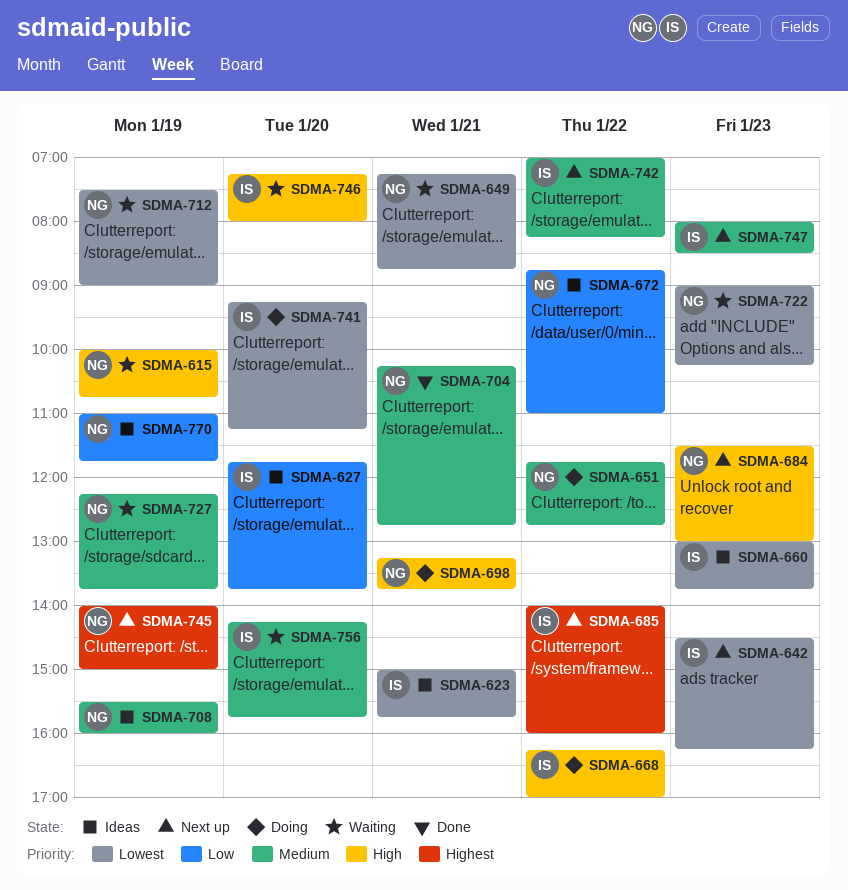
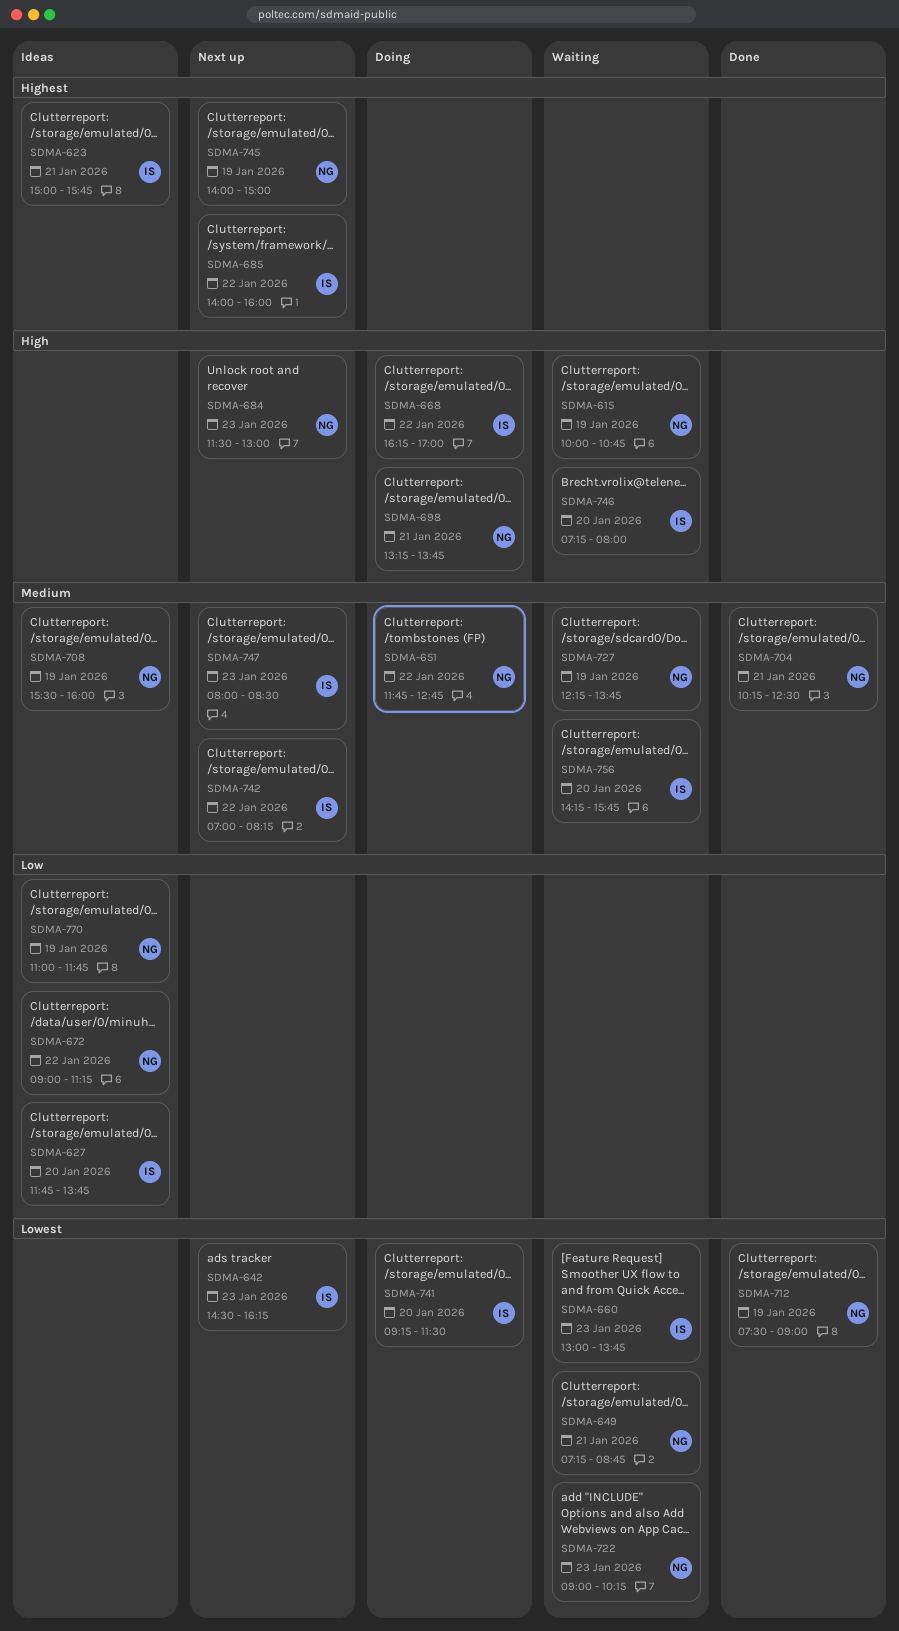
SDMA-623, priority: Lowest -> Highest
SDMA-660, status: Ideas -> Waiting
SDMA-672, begins: 08:45 -> 09:00
SDMA-672, ends: 11:00 -> 11:15
SDMA-704, ends: 12:45 -> 12:30
SDMA-712, status: Waiting -> Done
SDMA-741, ends: 11:15 -> 11:30

